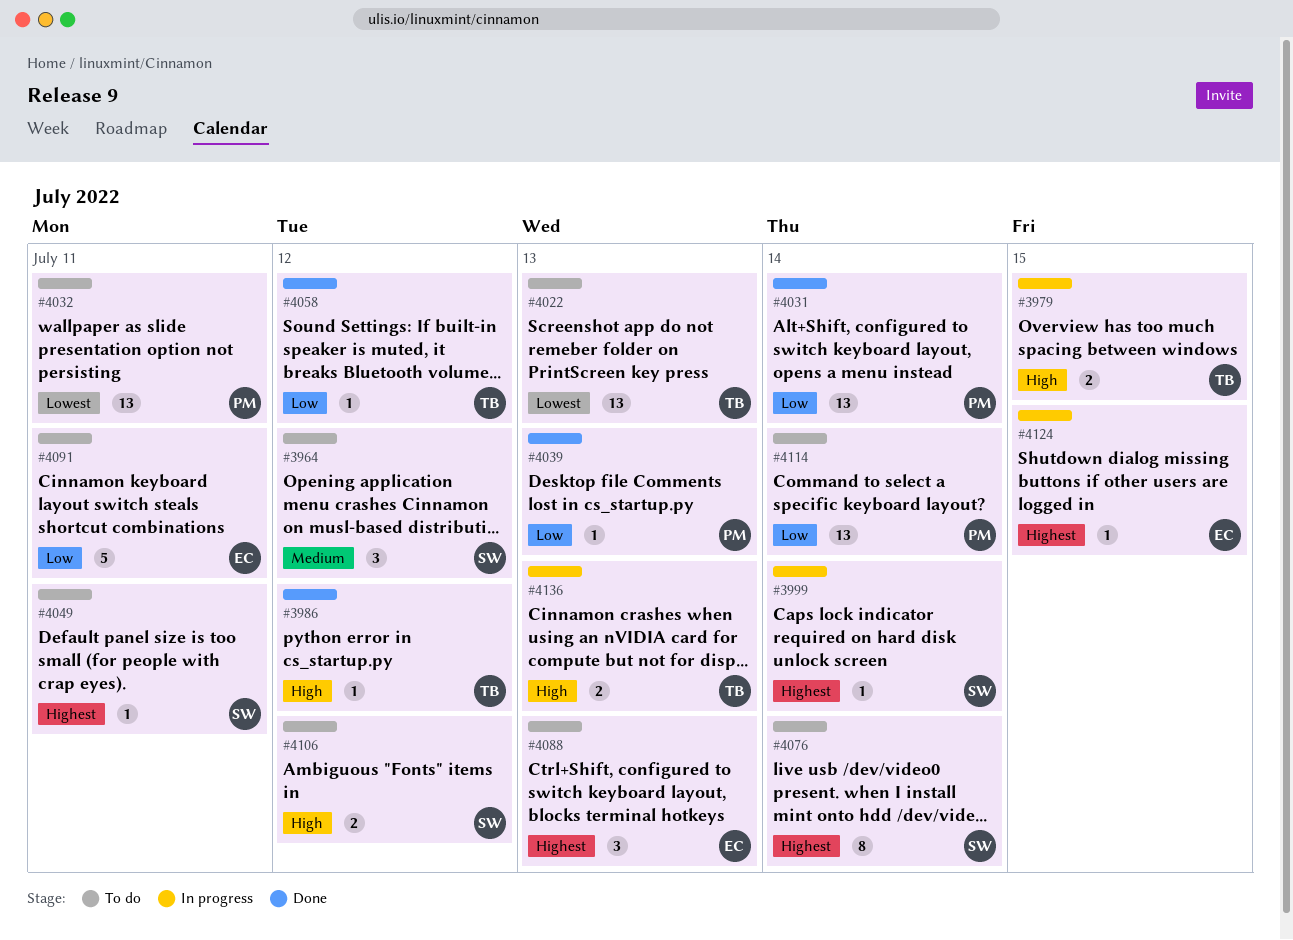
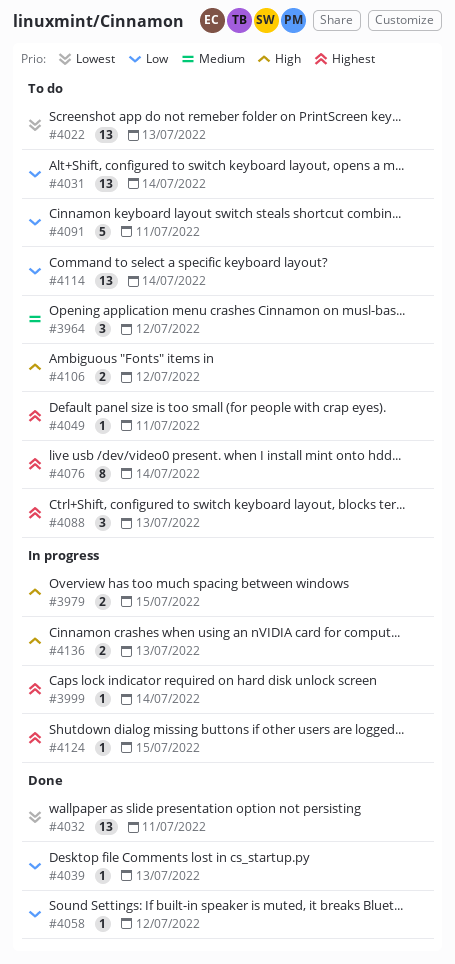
#3986: present -> none
#4031, status: Done -> To do
#4032, status: To do -> Done

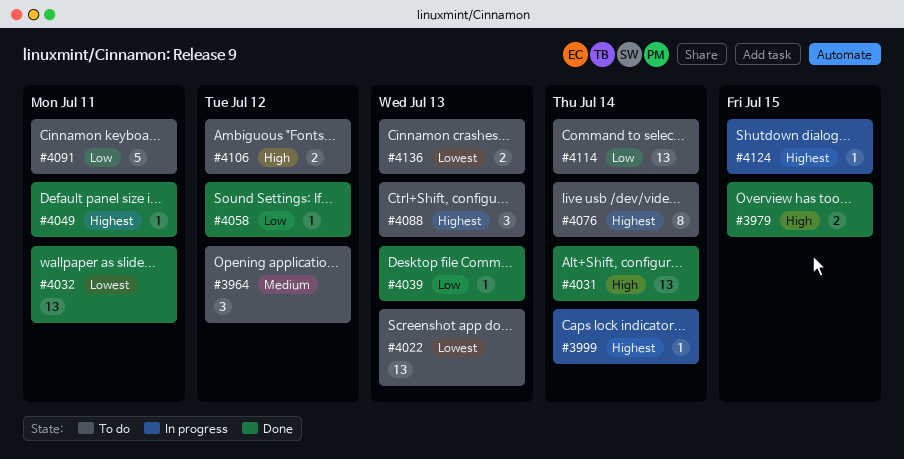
#3979, status: In progress -> Done
#4031, status: To do -> Done
#4031, priority: Low -> High
#4049, status: To do -> Done
#4136, status: In progress -> To do
#4136, priority: High -> Lowest

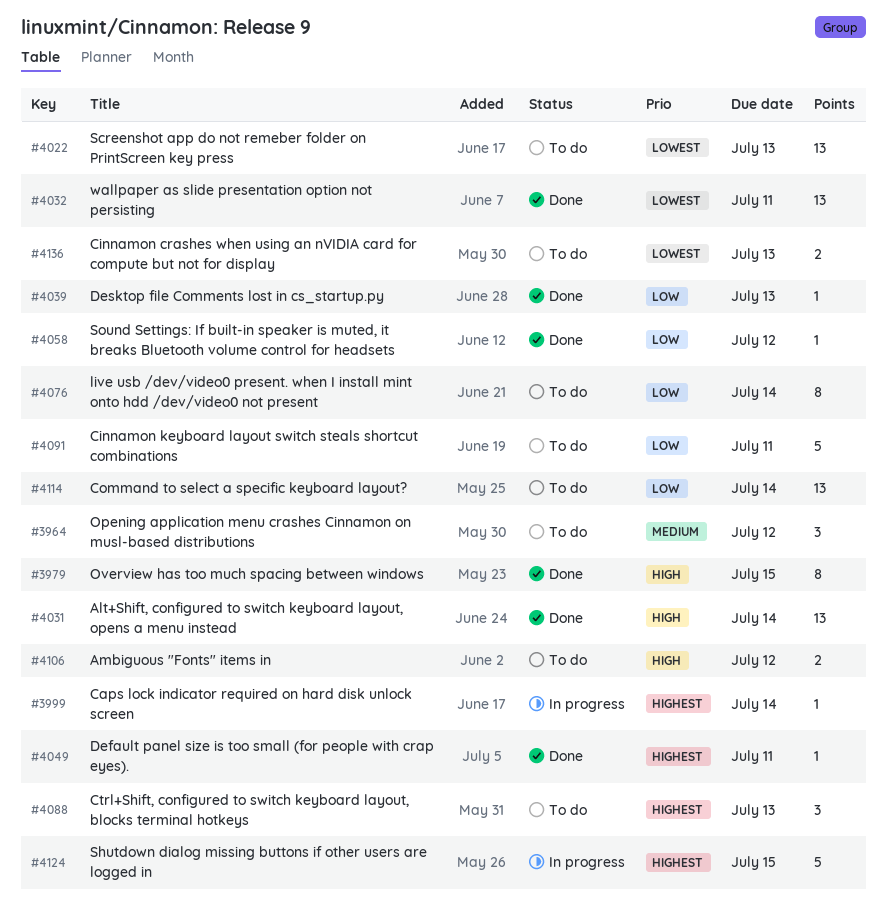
#3979, estimate: 2 -> 8
#4076, priority: Highest -> Low
#4124, estimate: 1 -> 5

